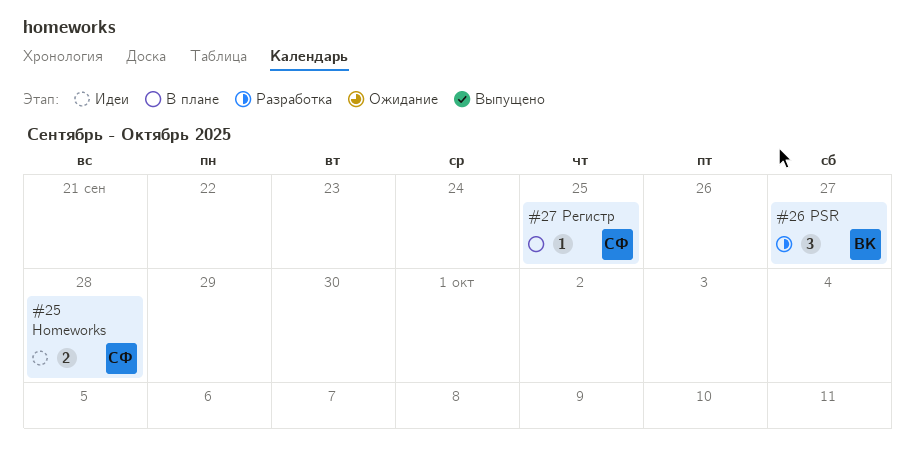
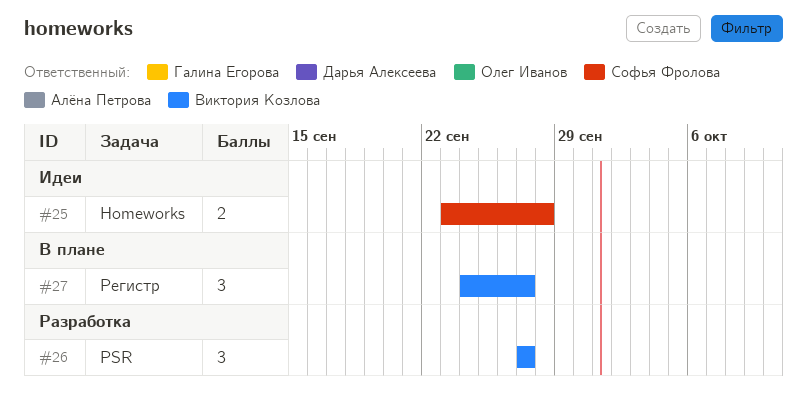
#27, owner: Софья Фролова -> Виктория Козлова
#27, estimate: 1 -> 3
#27, due: Sep 25 -> Sep 27

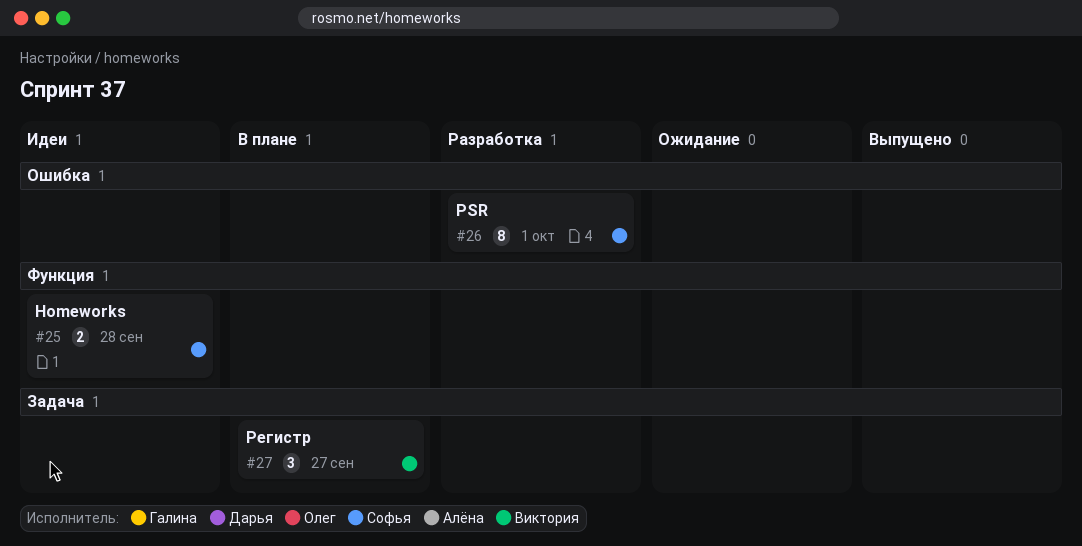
#26, owner: Виктория Козлова -> Софья Фролова
#26, estimate: 3 -> 8
#26, due: Sep 27 -> Oct 1

